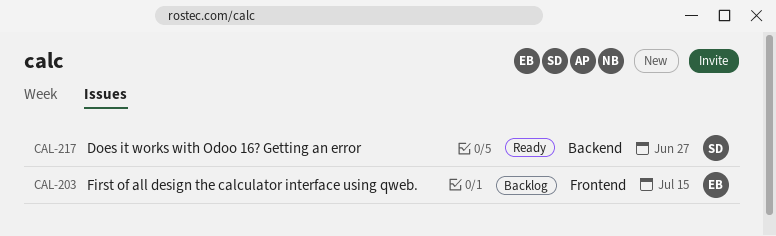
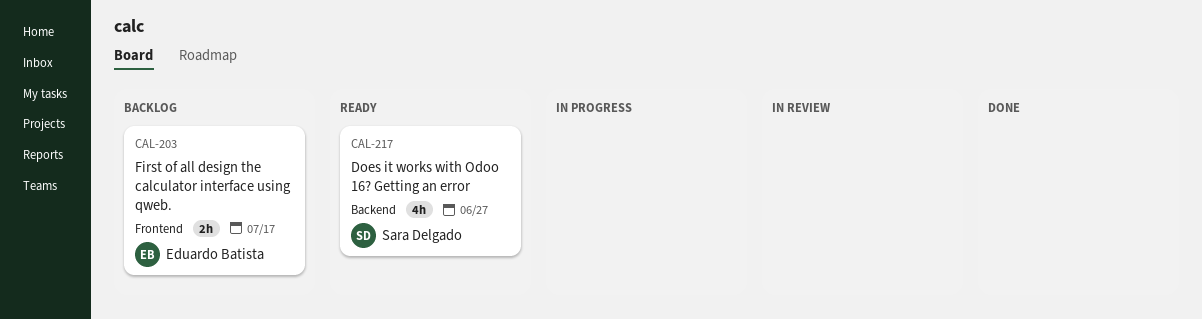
CAL-203, due: Jul 15 -> Jul 17

